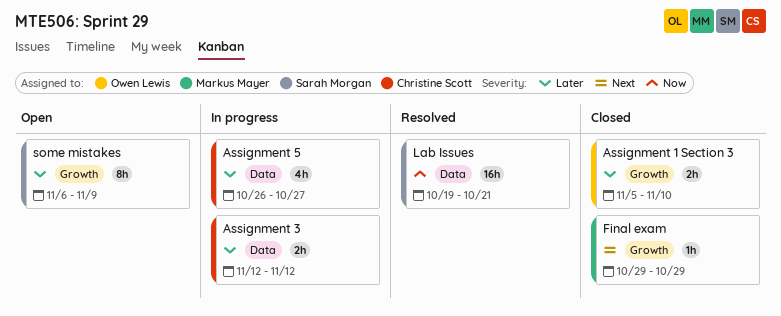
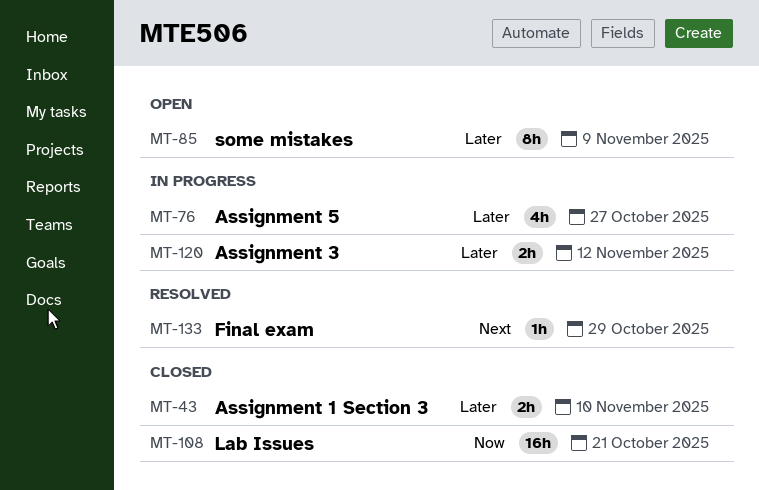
Final exam, status: Closed -> Resolved
Lab Issues, status: Resolved -> Closed

